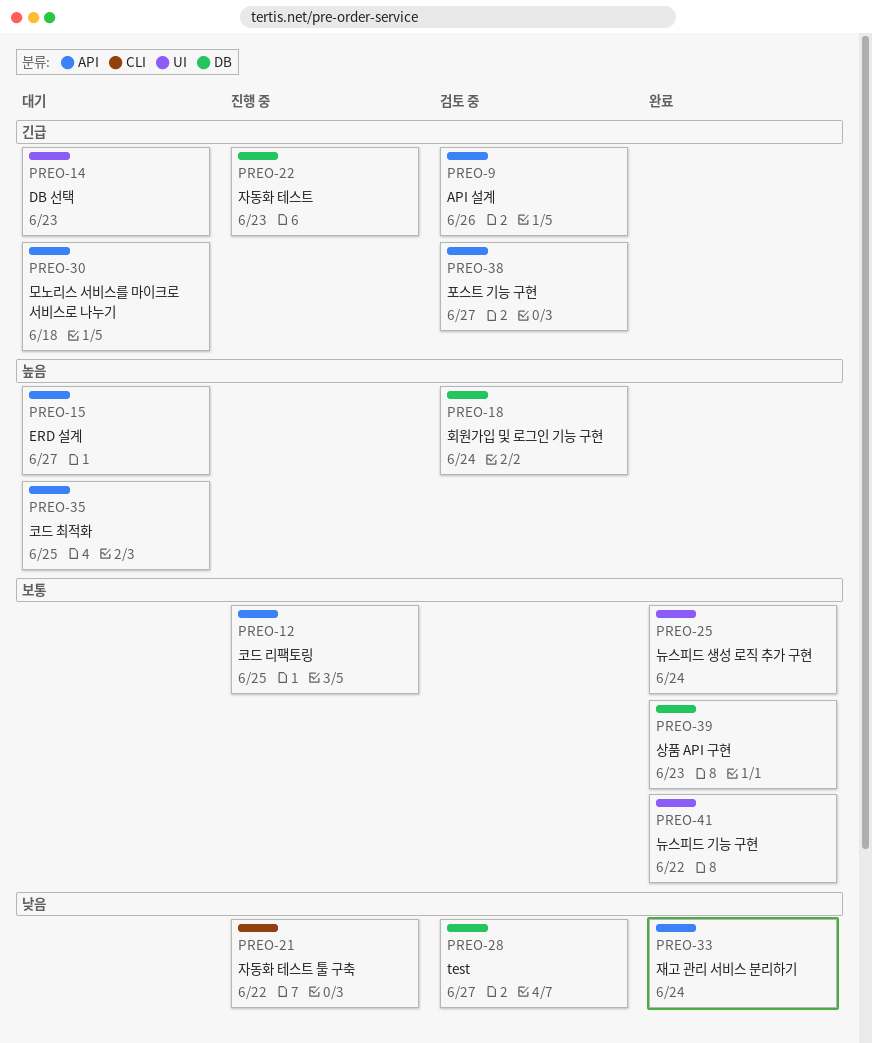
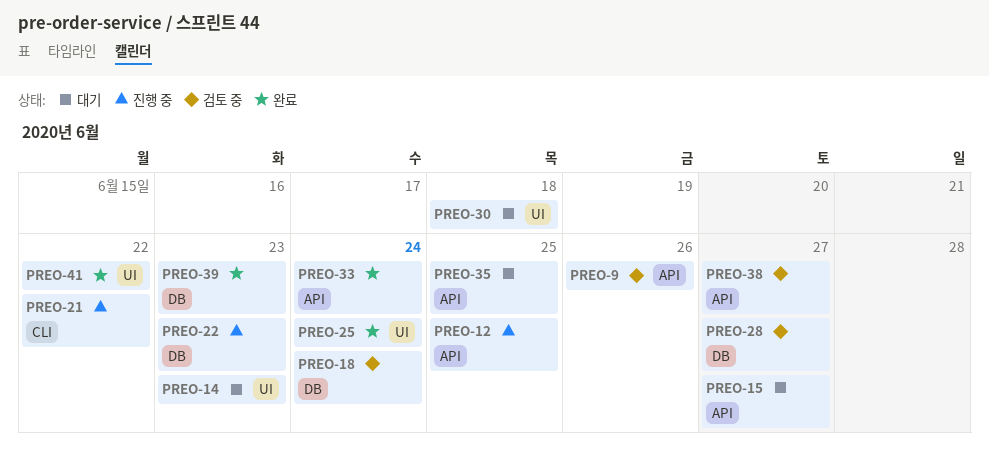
PREO-30, label: API -> UI

